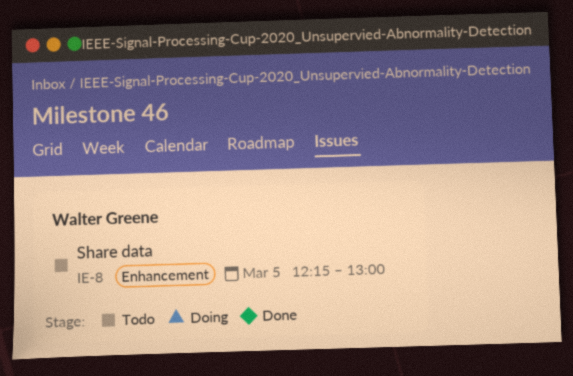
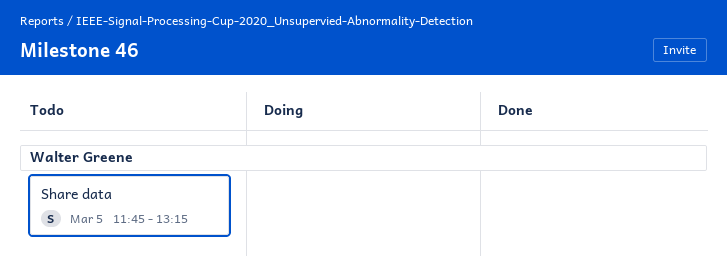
Share data, begins: 12:15 -> 11:45
Share data, ends: 13:00 -> 13:15

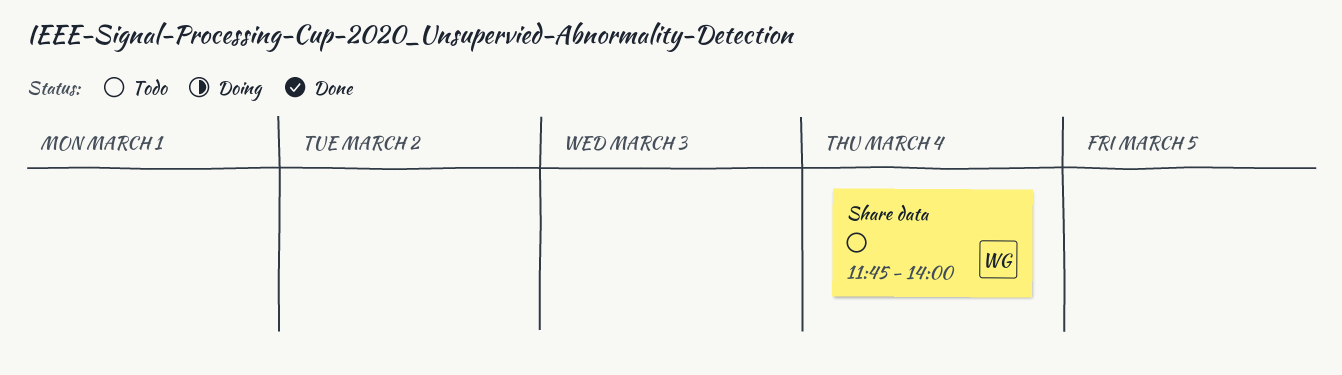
Share data, day: Mar 5 -> Mar 4
Share data, ends: 13:15 -> 14:00

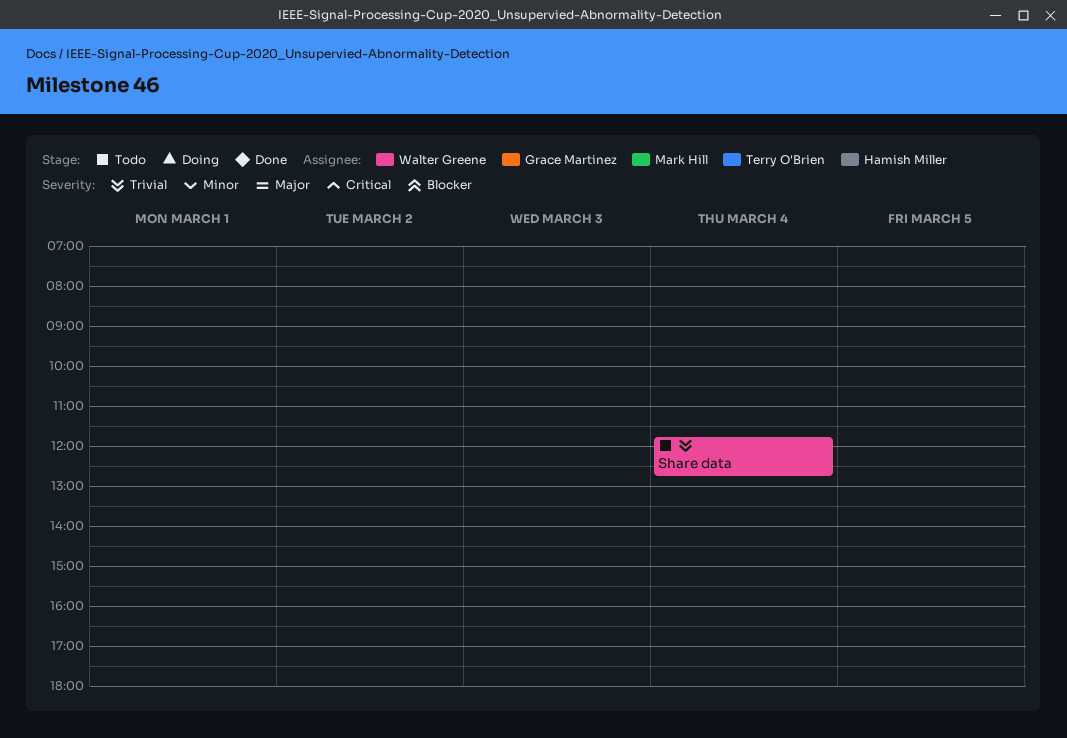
Share data, ends: 14:00 -> 12:45

